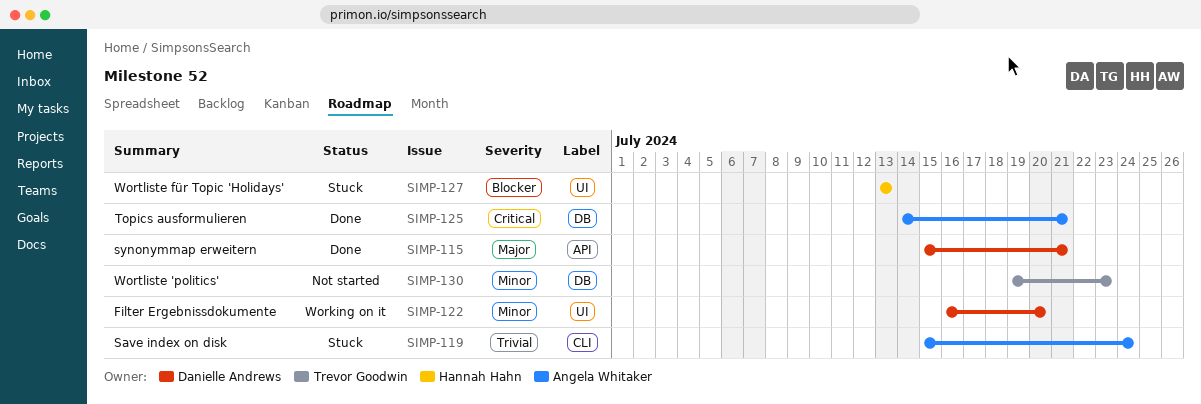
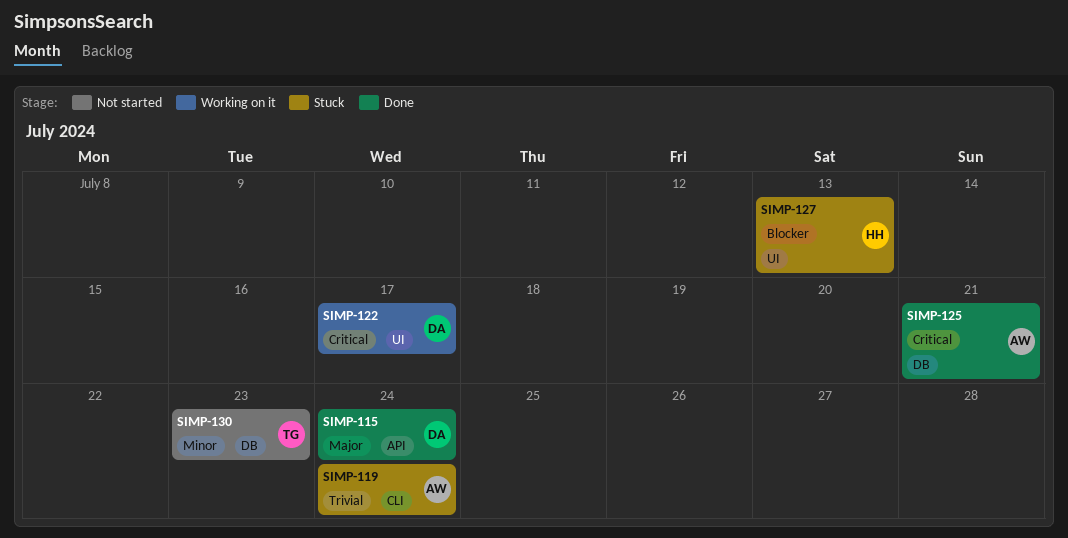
SIMP-115, due: Jul 21 -> Jul 24
SIMP-122, priority: Minor -> Critical
SIMP-122, due: Jul 20 -> Jul 17

